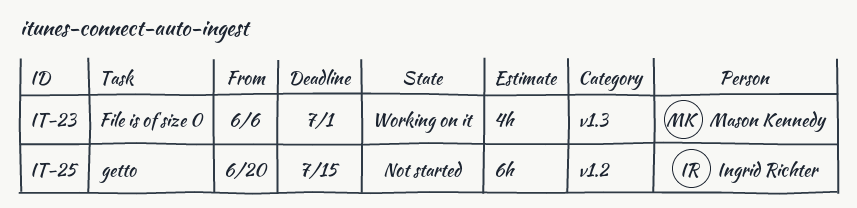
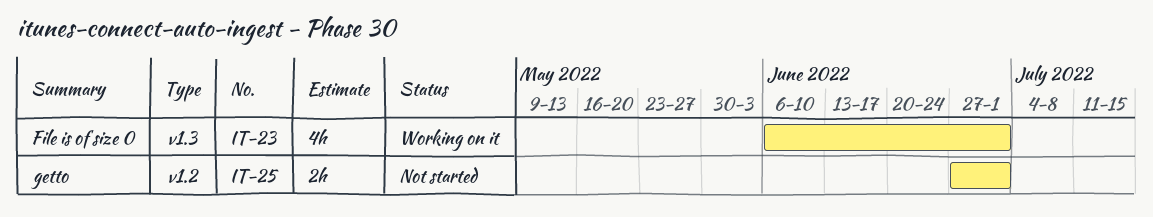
IT-25, estimate: 6h -> 2h
IT-25, start: Jun 20 -> Jun 27
IT-25, due: Jul 15 -> Jul 1

